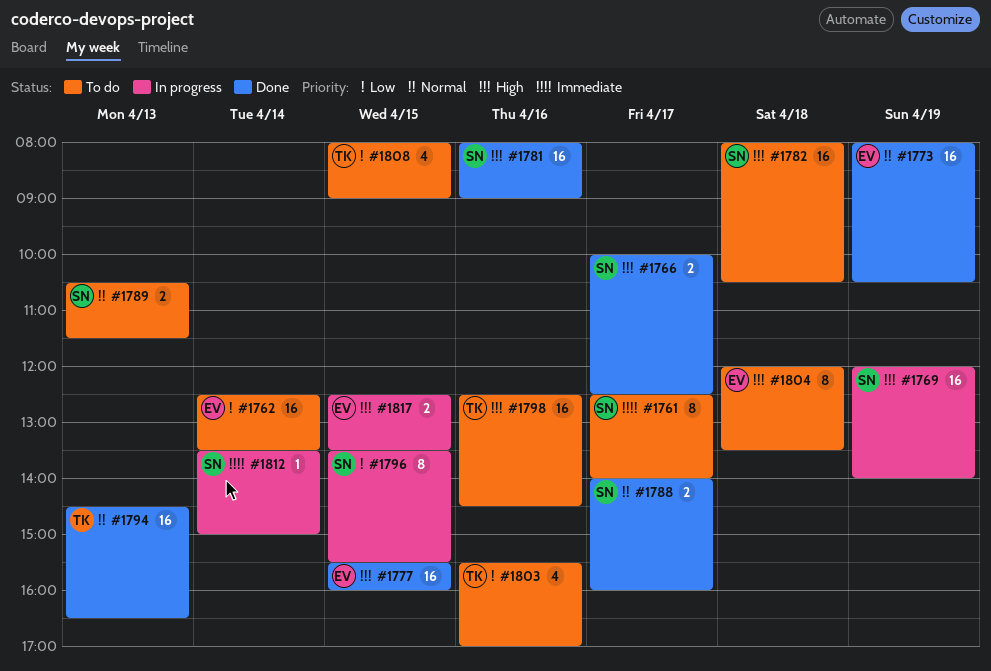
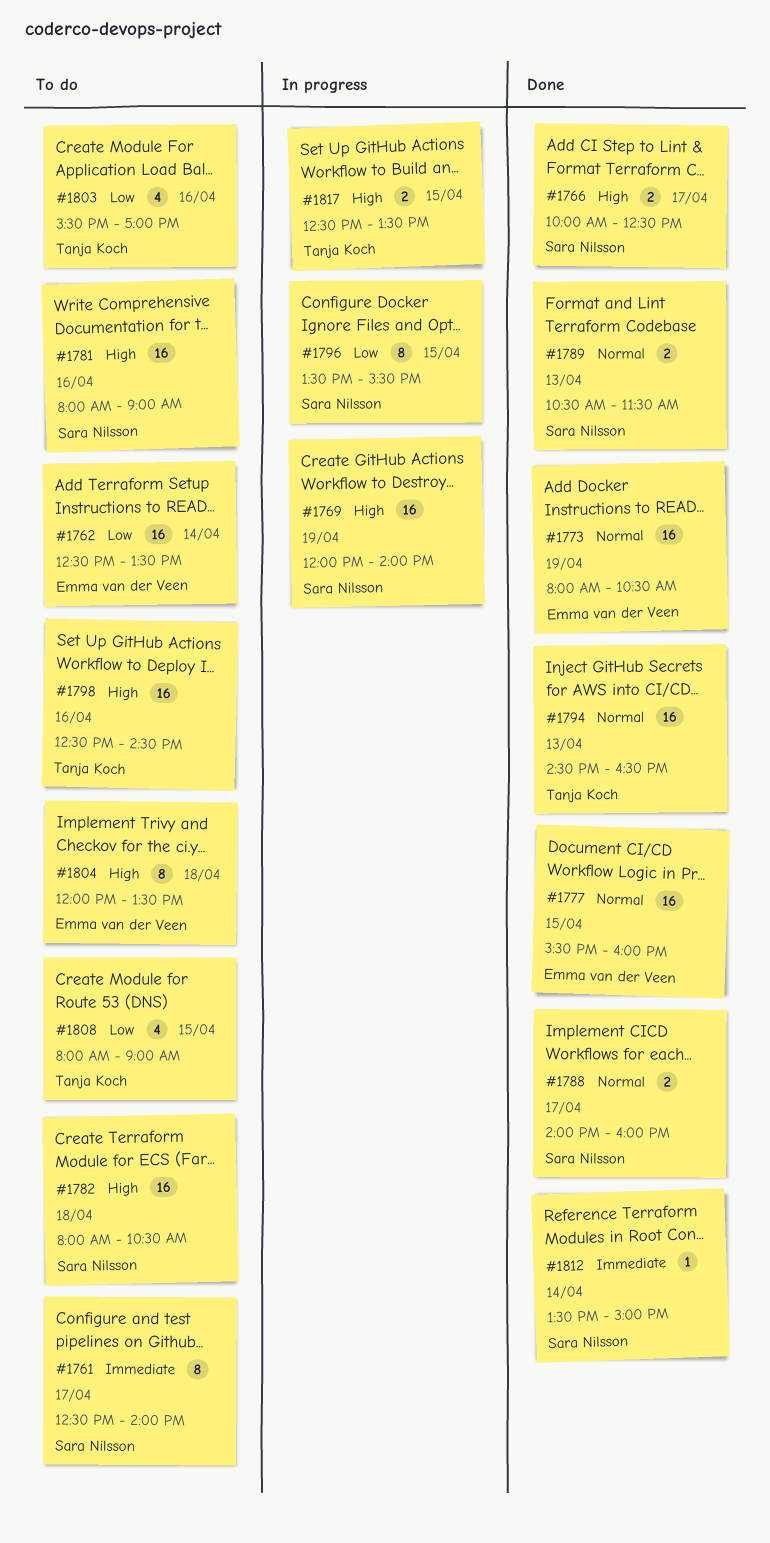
#1777, priority: High -> Normal
#1781, status: Done -> To do
#1789, status: To do -> Done
#1812, status: In progress -> Done
#1817, owner: Emma van der Veen -> Tanja Koch

